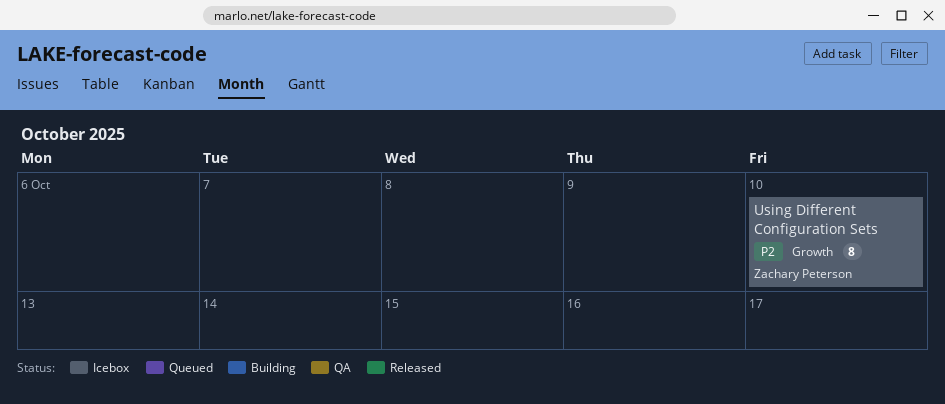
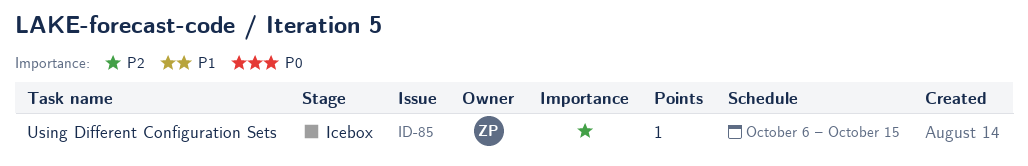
Using Different Configuration Sets, estimate: 8 -> 1
Using Different Configuration Sets, due: Oct 10 -> Oct 15

